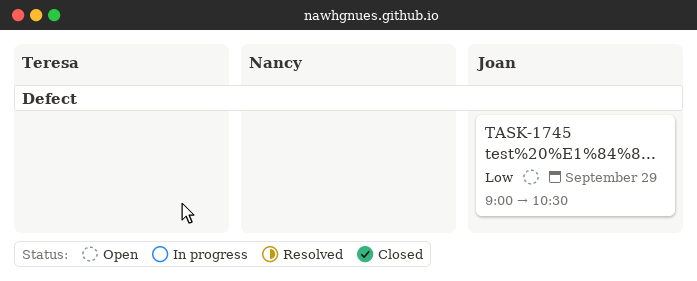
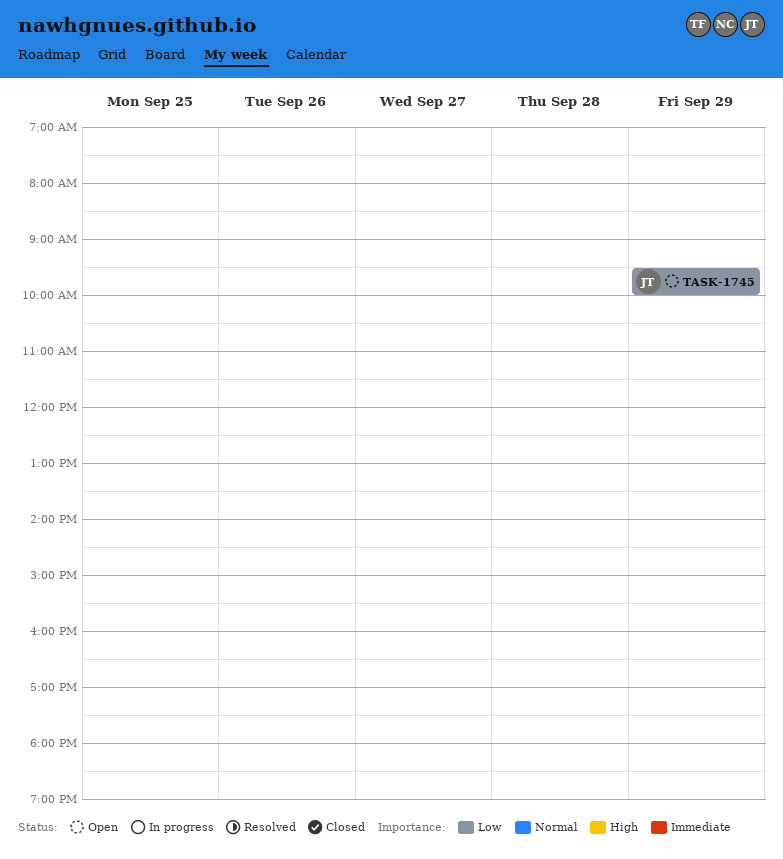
TASK-1745, begins: 09:00 -> 09:30
TASK-1745, ends: 10:30 -> 10:00

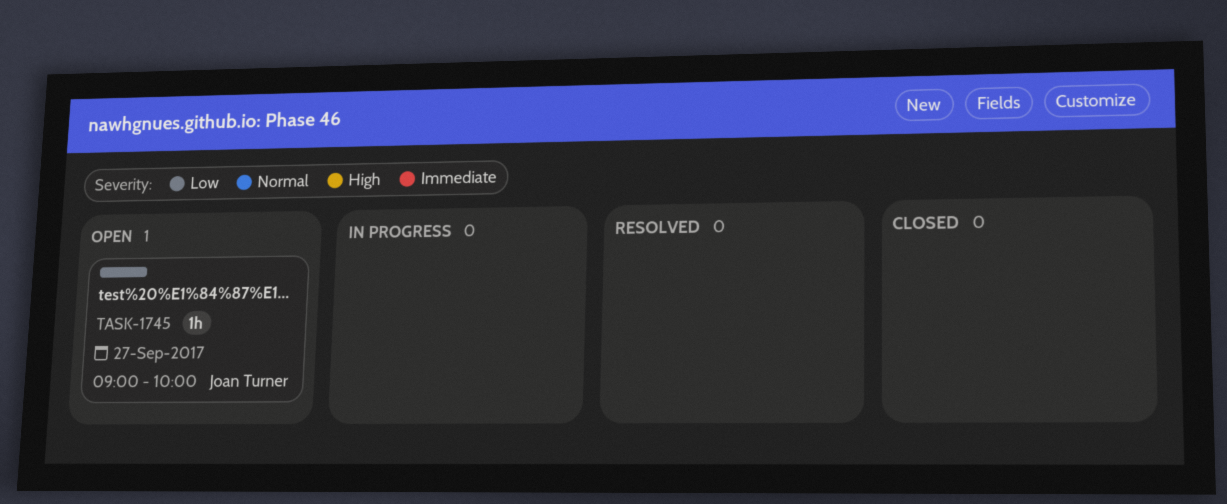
TASK-1745, day: Sep 29 -> Sep 27
TASK-1745, begins: 09:30 -> 09:00

